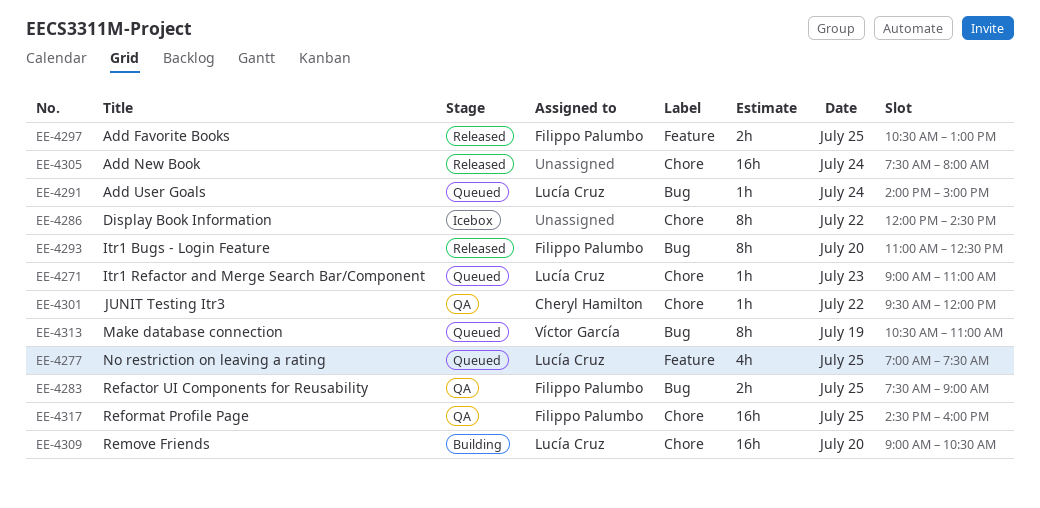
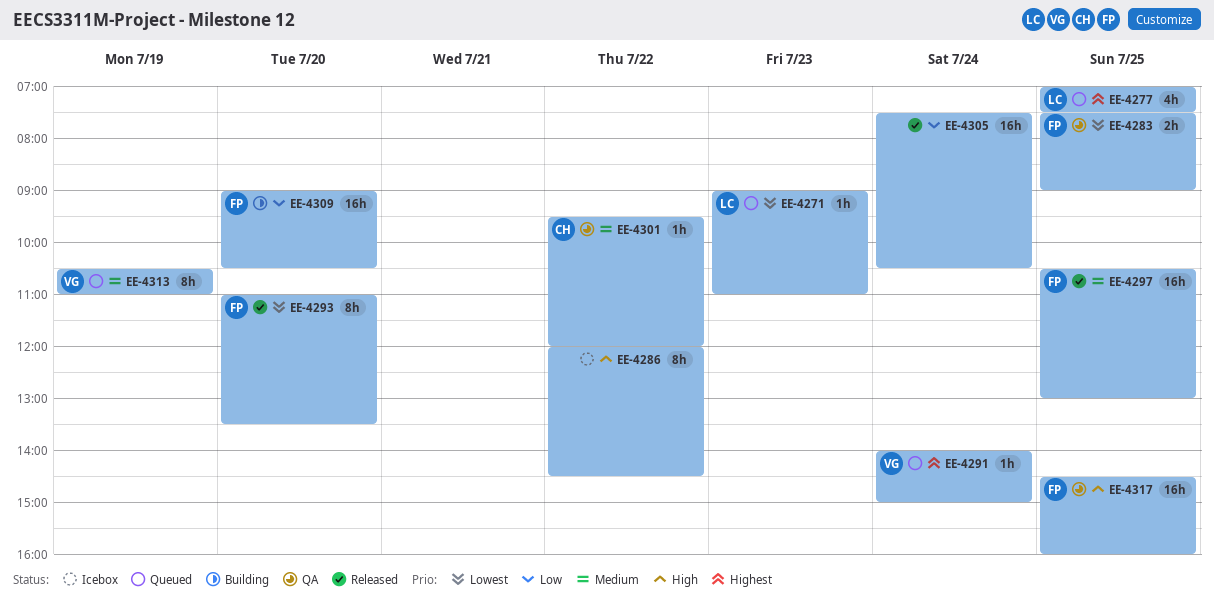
EE-4291, owner: Lucía Cruz -> Víctor García
EE-4293, ends: 12:30 -> 13:30
EE-4297, estimate: 2h -> 16h
EE-4305, ends: 08:00 -> 10:30
EE-4309, owner: Lucía Cruz -> Filippo Palumbo

